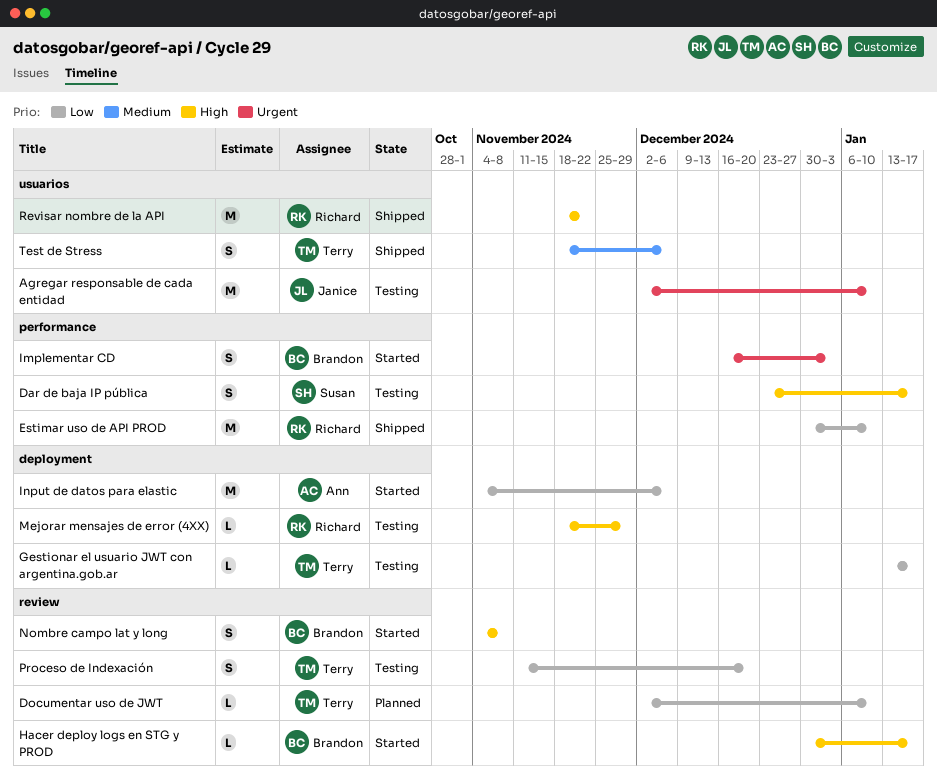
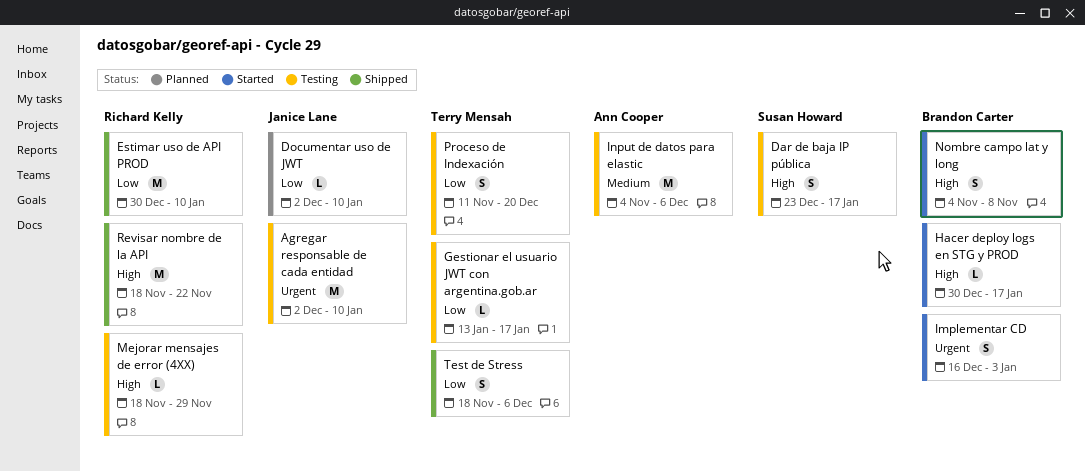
Documentar uso de JWT, owner: Terry Mensah -> Janice Lane
Input de datos para elastic, status: Started -> Testing
Input de datos para elastic, priority: Low -> Medium
Test de Stress, priority: Medium -> Low

